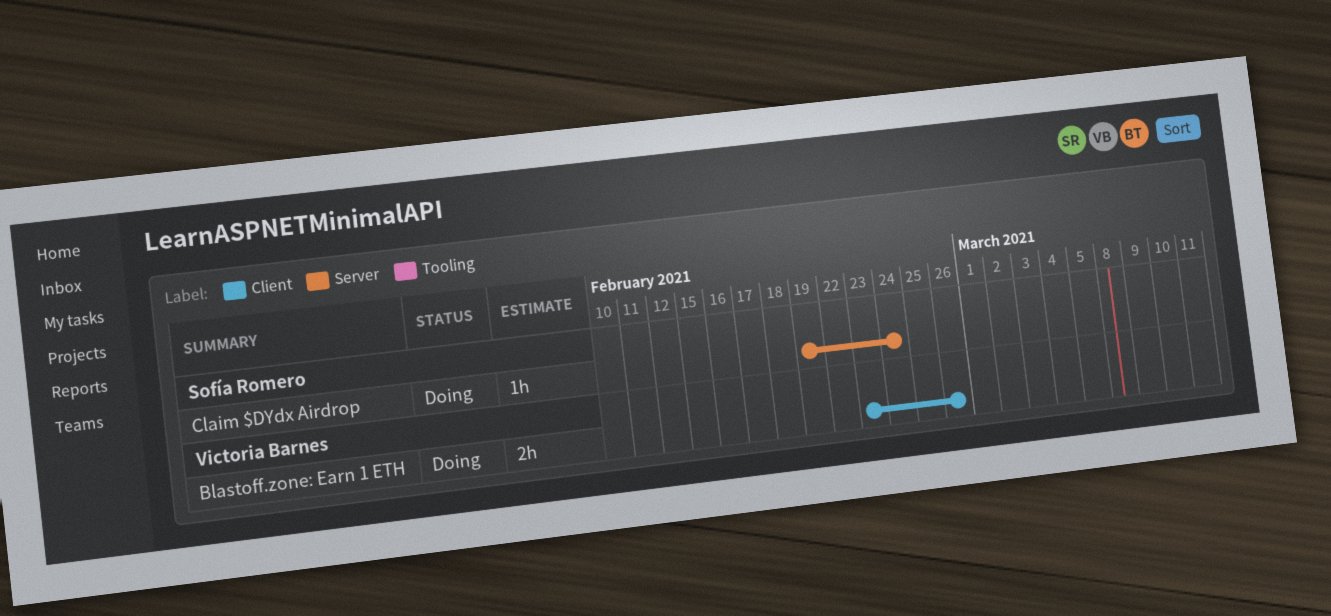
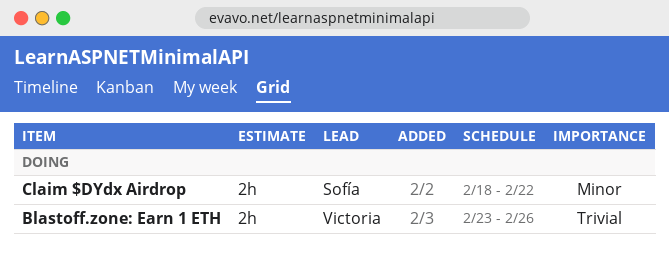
Claim $DYdx Airdrop, estimate: 1h -> 2h
Claim $DYdx Airdrop, start: Feb 19 -> Feb 18
Claim $DYdx Airdrop, due: Feb 24 -> Feb 22

